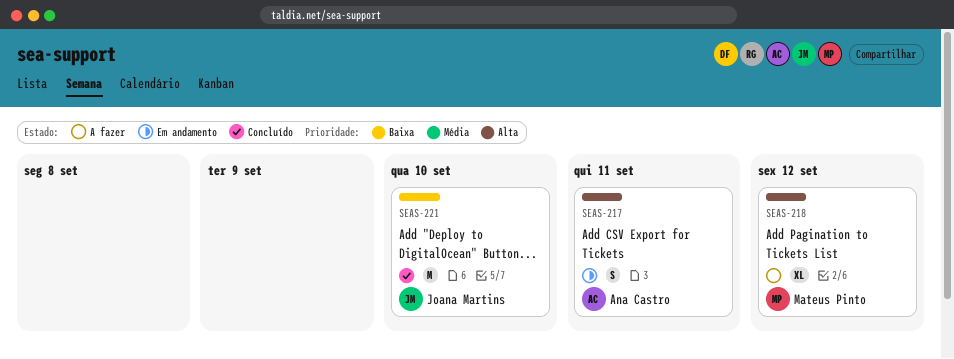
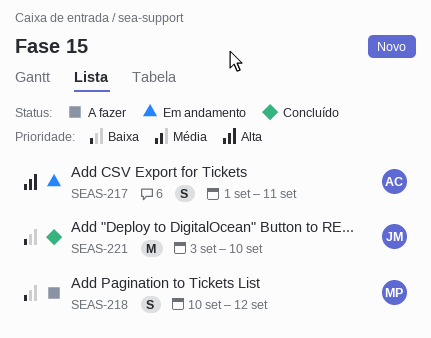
SEAS-218, priority: Alta -> Baixa
SEAS-218, estimate: XL -> S

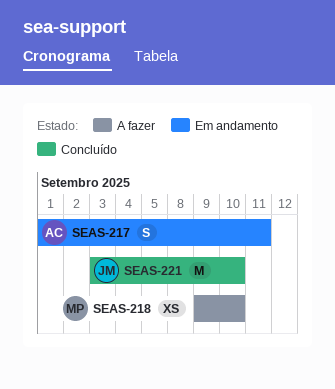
SEAS-218, estimate: S -> XS
SEAS-218, start: Sep 10 -> Sep 9
SEAS-218, due: Sep 12 -> Sep 10

